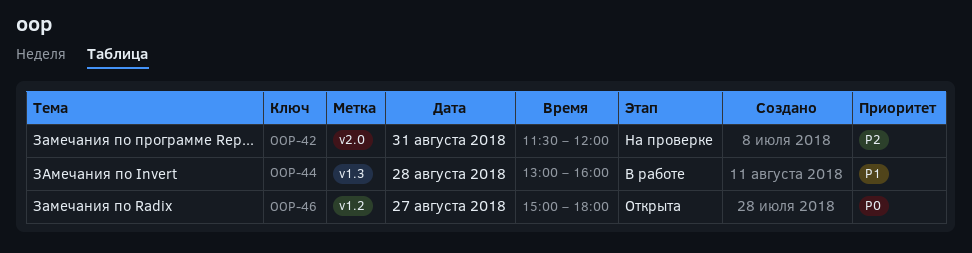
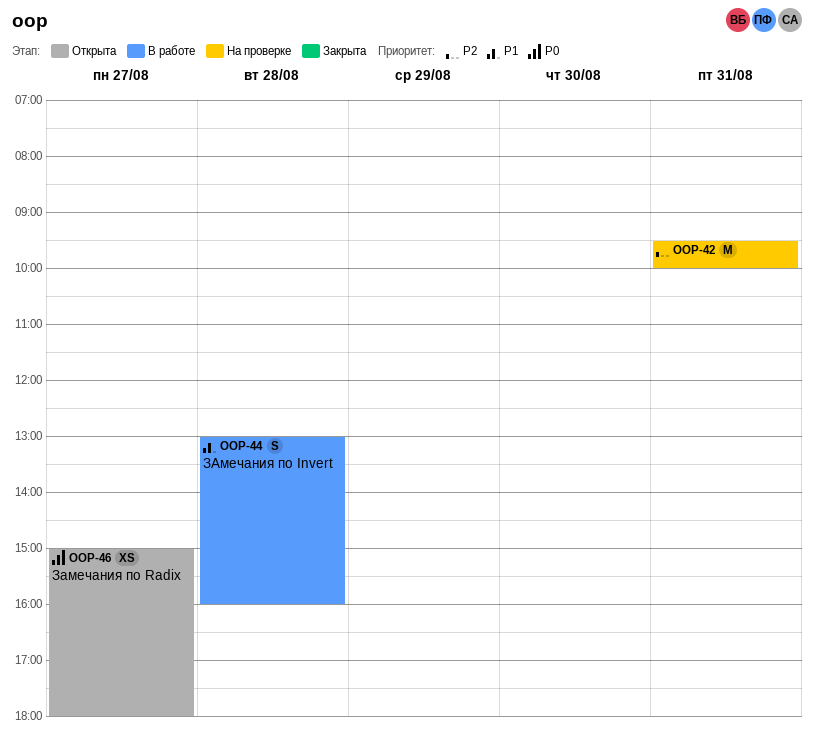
OOP-42, begins: 11:30 -> 09:30
OOP-42, ends: 12:00 -> 10:00

